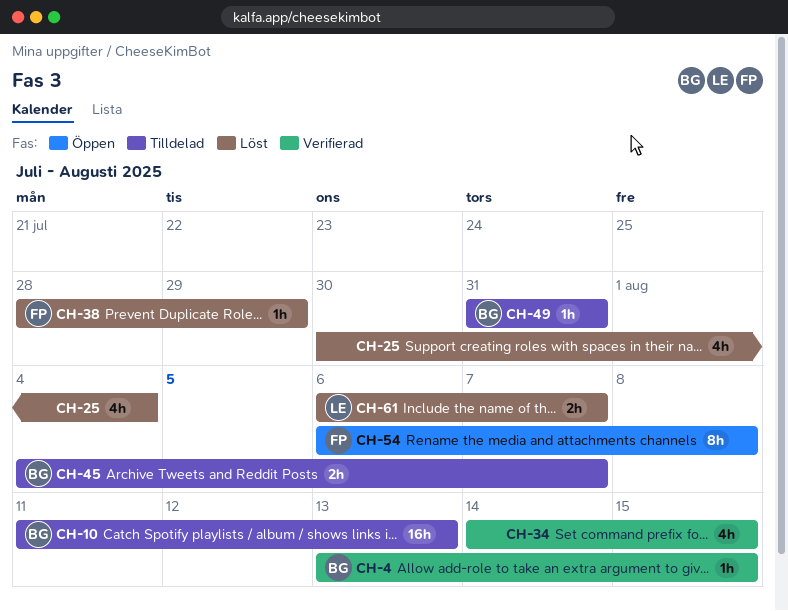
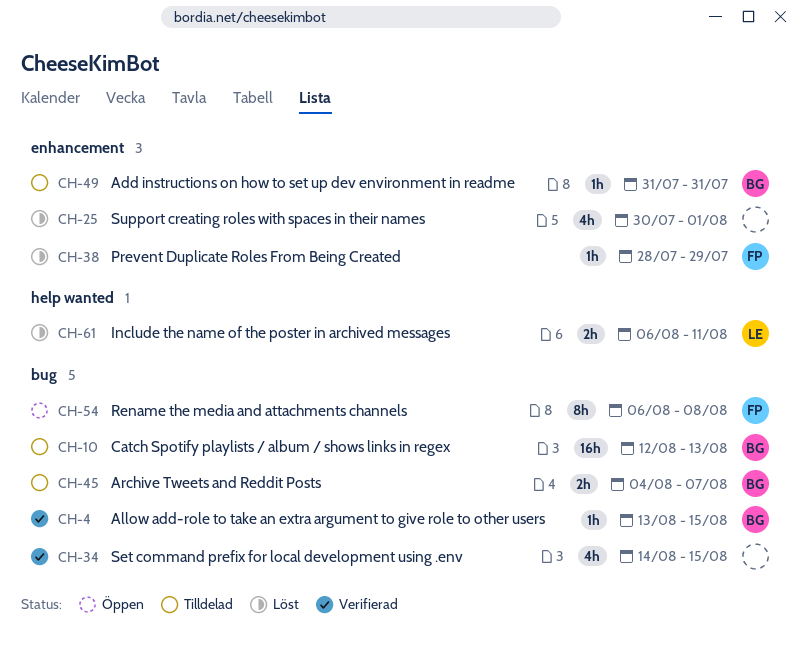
CH-10, start: Aug 11 -> Aug 12
CH-25, due: Aug 4 -> Aug 1
CH-61, due: Aug 7 -> Aug 11

